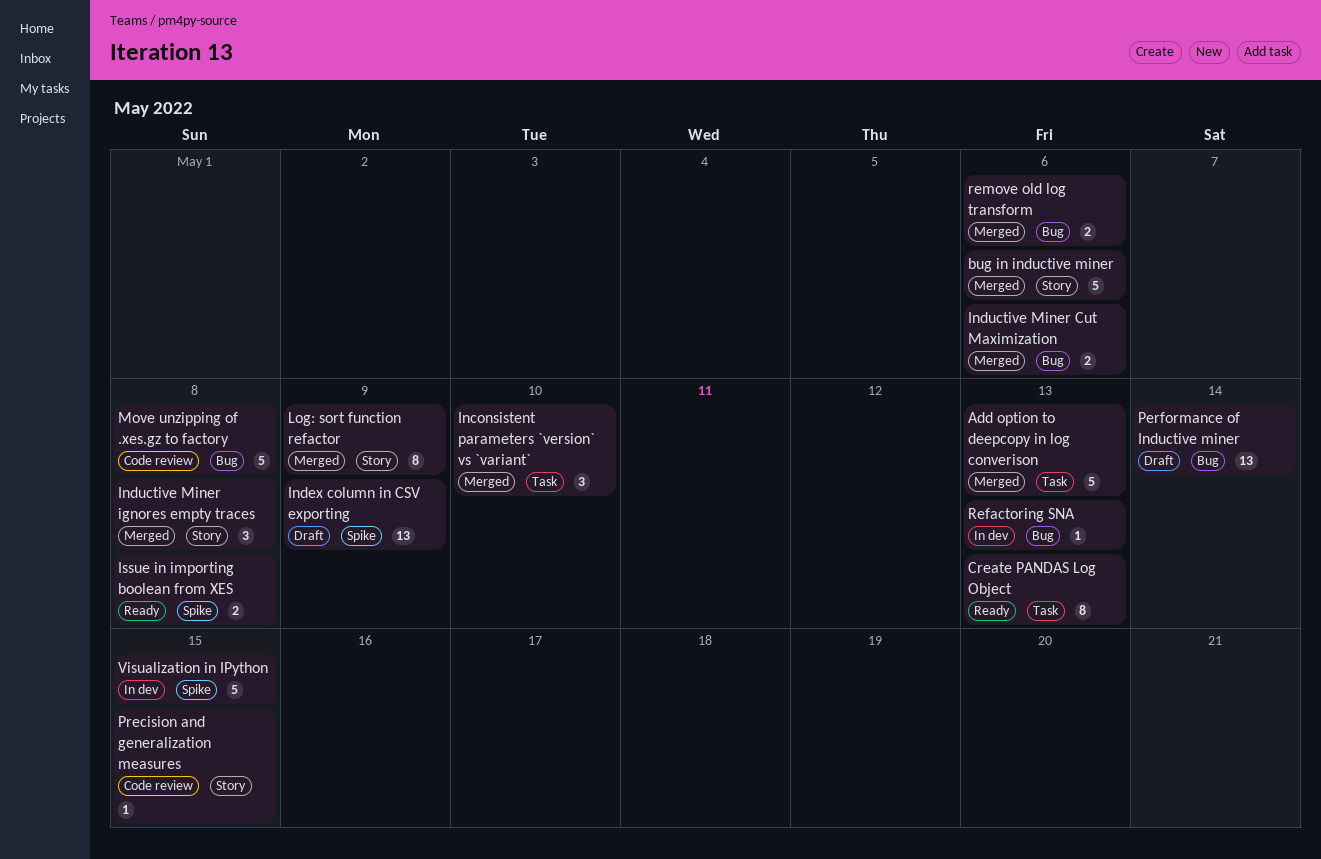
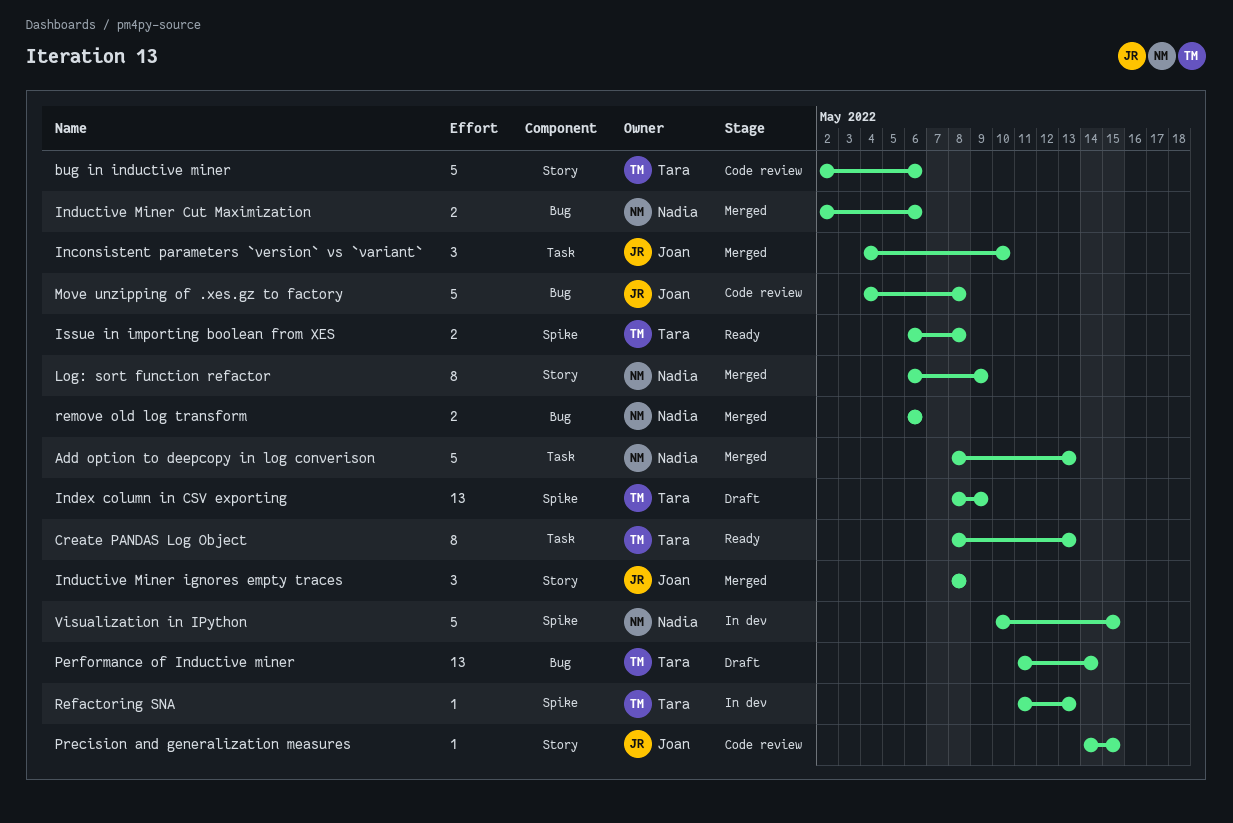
bug in inductive miner, status: Merged -> Code review
Refactoring SNA, label: Bug -> Spike

